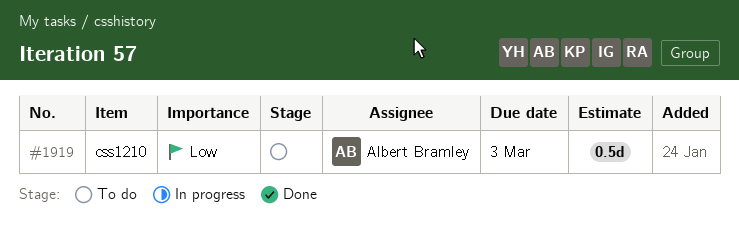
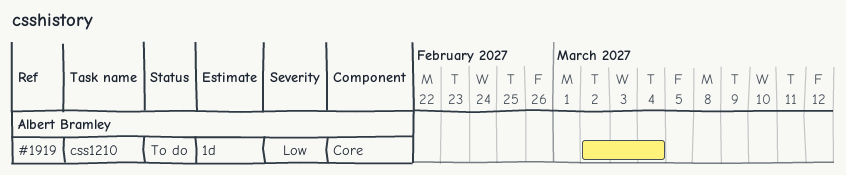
#1919, estimate: 0.5d -> 1d
#1919, due: Mar 3 -> Mar 4

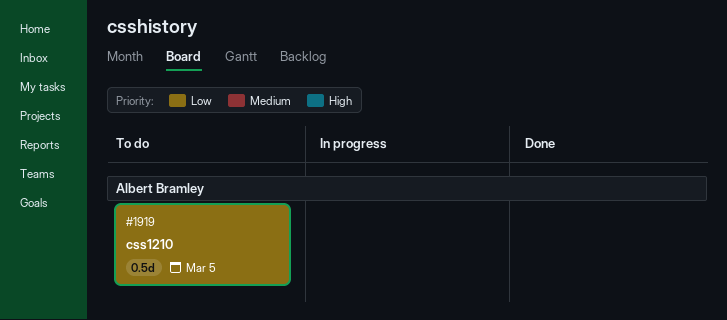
#1919, estimate: 1d -> 0.5d
#1919, due: Mar 4 -> Mar 5

